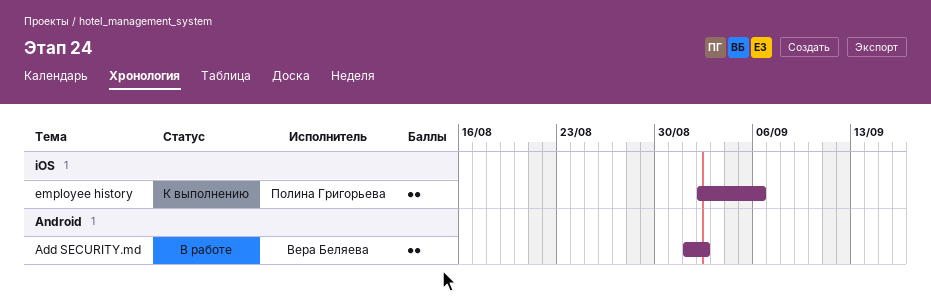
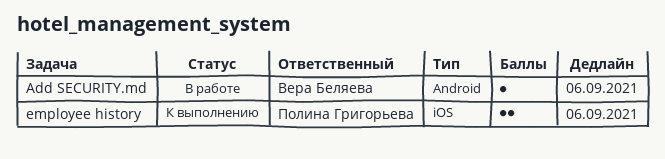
Add SECURITY.md, estimate: 2 -> 1
Add SECURITY.md, due: Sep 2 -> Sep 6

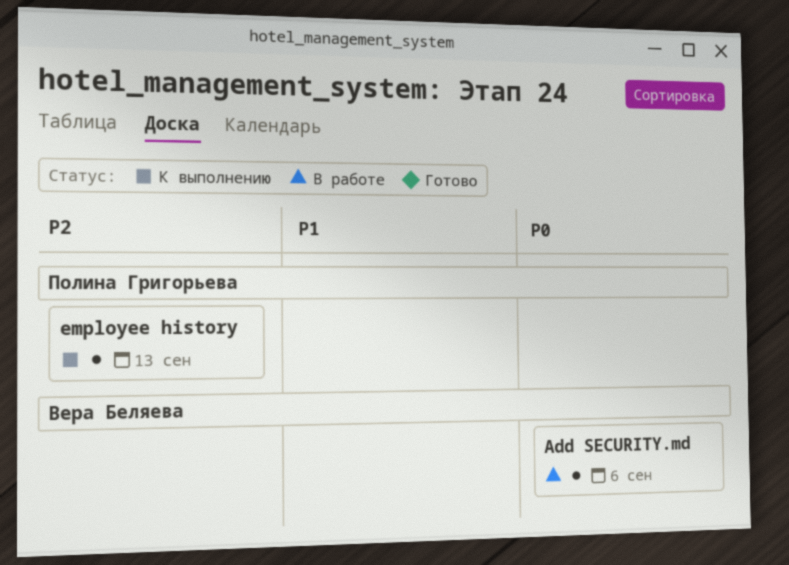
employee history, estimate: 2 -> 1
employee history, due: Sep 6 -> Sep 13

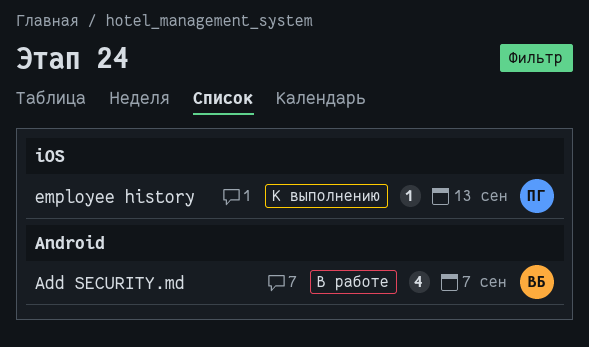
Add SECURITY.md, estimate: 1 -> 4
Add SECURITY.md, due: Sep 6 -> Sep 7

